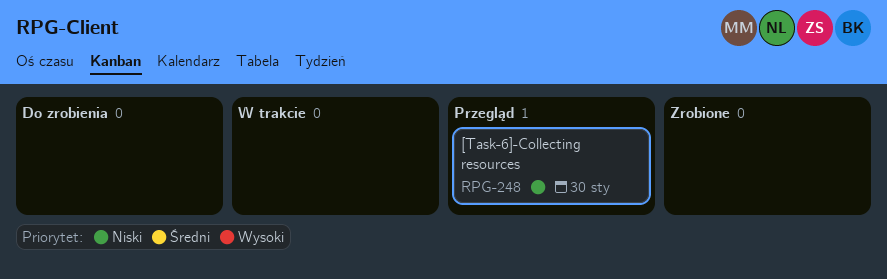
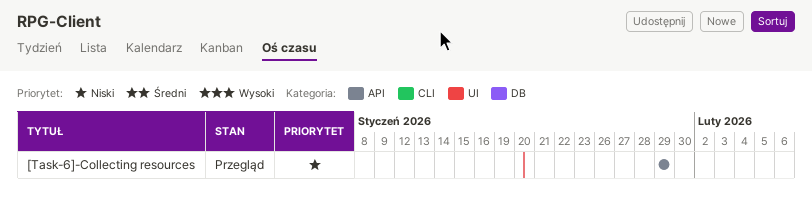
[Task-6]-Collecting resources, due: Jan 30 -> Jan 29

